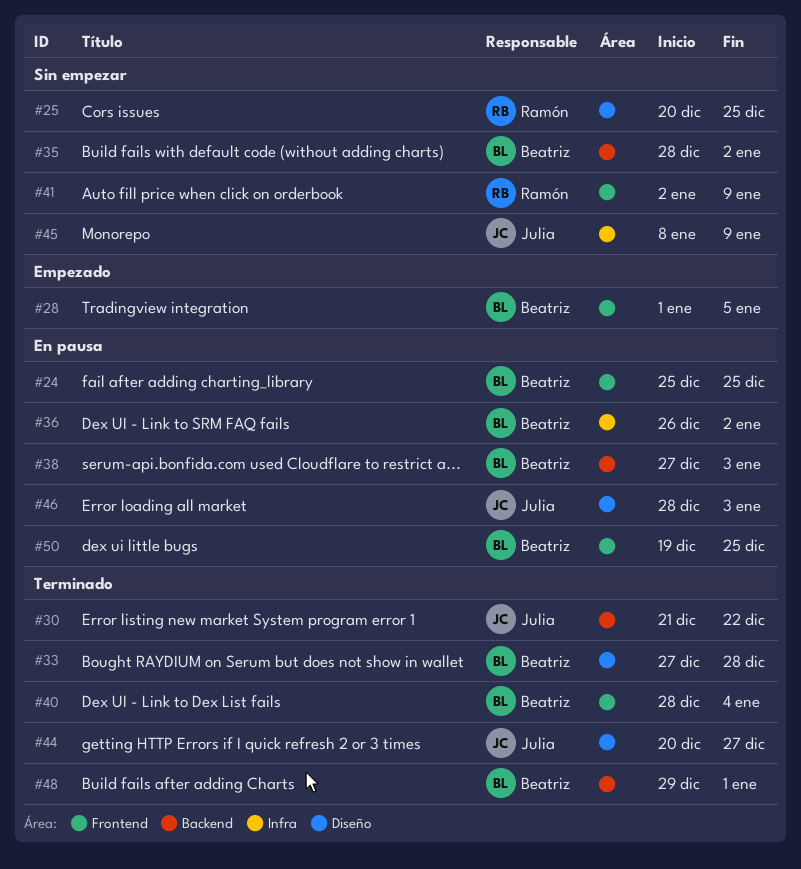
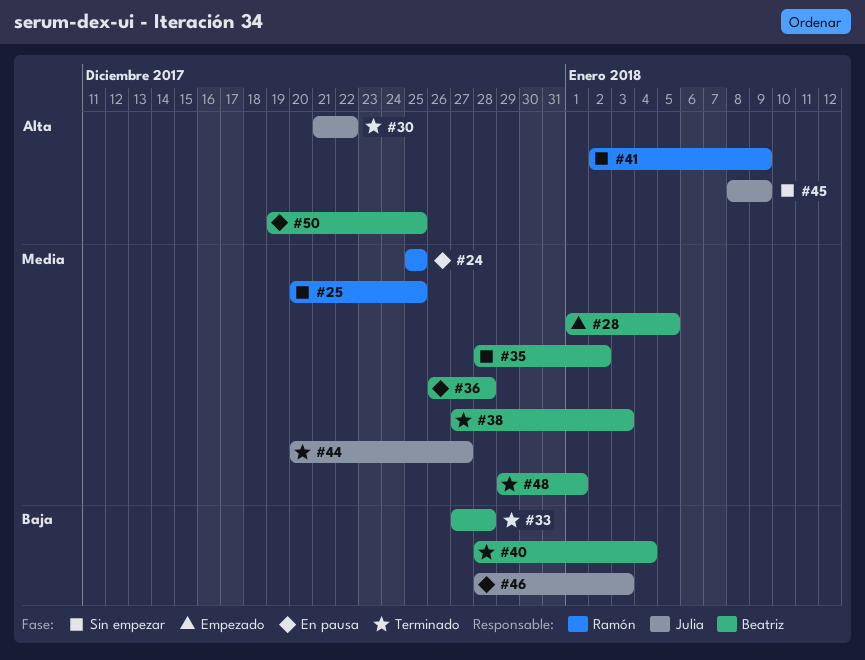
#24, owner: Beatriz -> Ramón
#36, due: Jan 2 -> Dec 28
#38, status: En pausa -> Terminado

